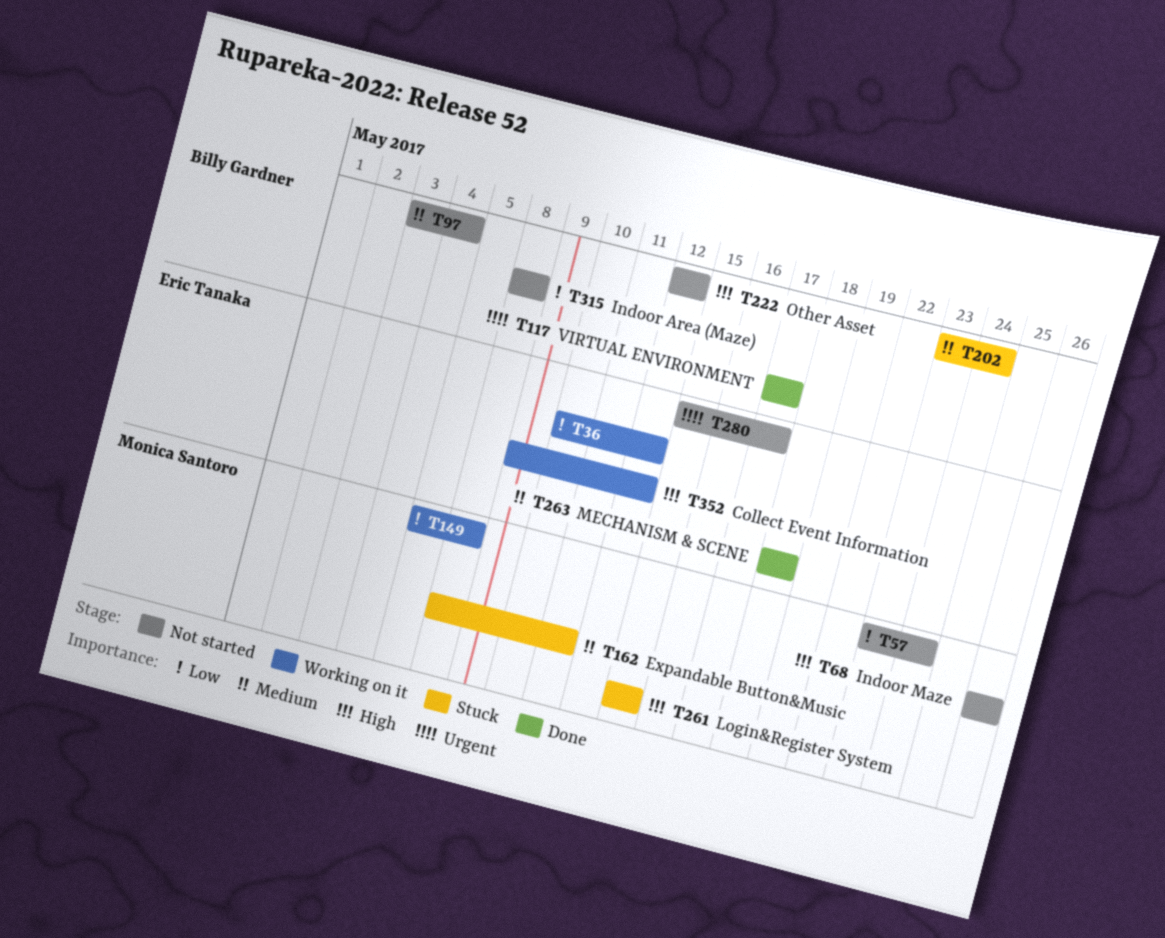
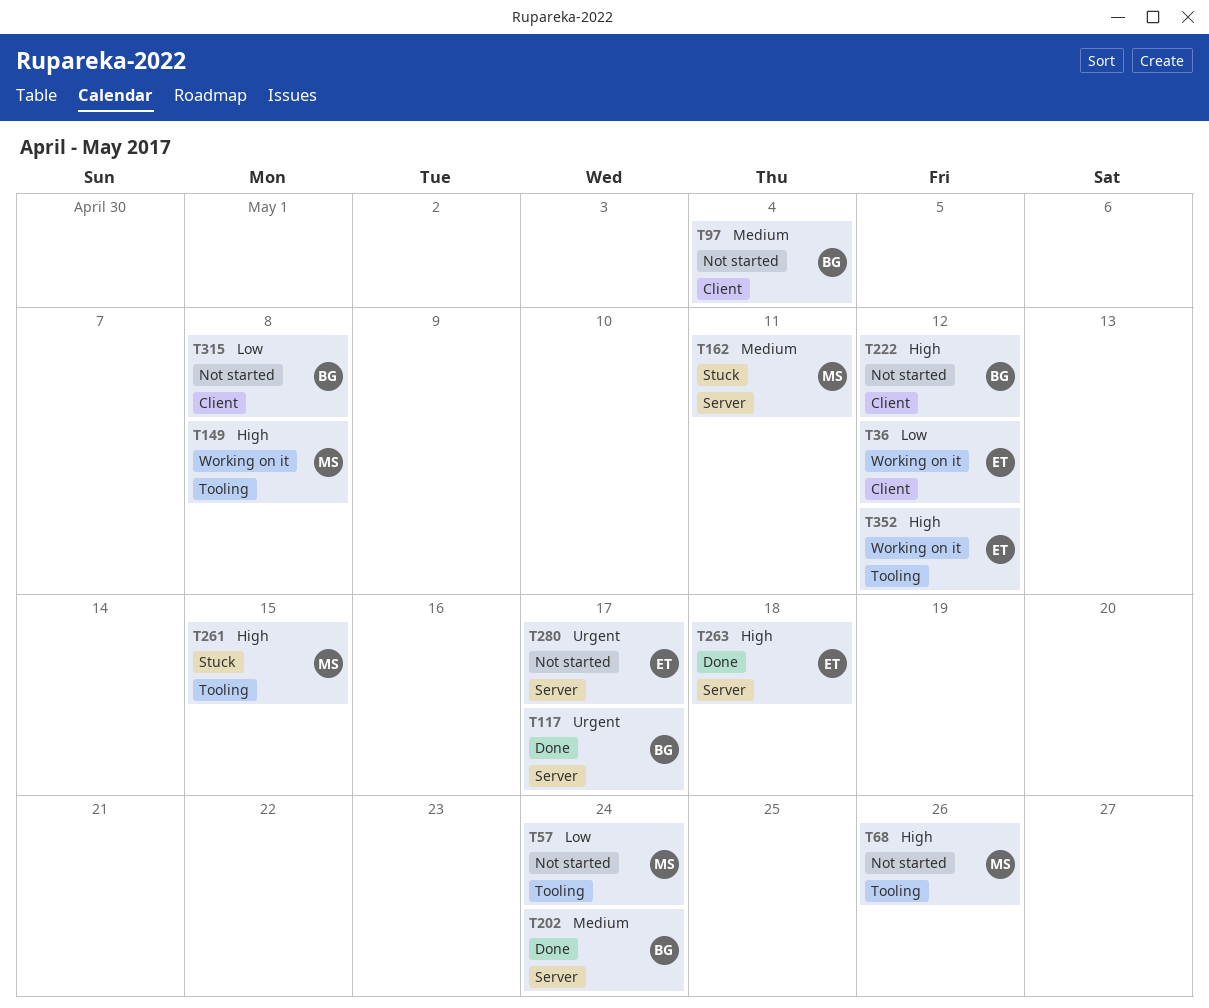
T149, priority: Low -> High
T202, status: Stuck -> Done
T263, priority: Medium -> High

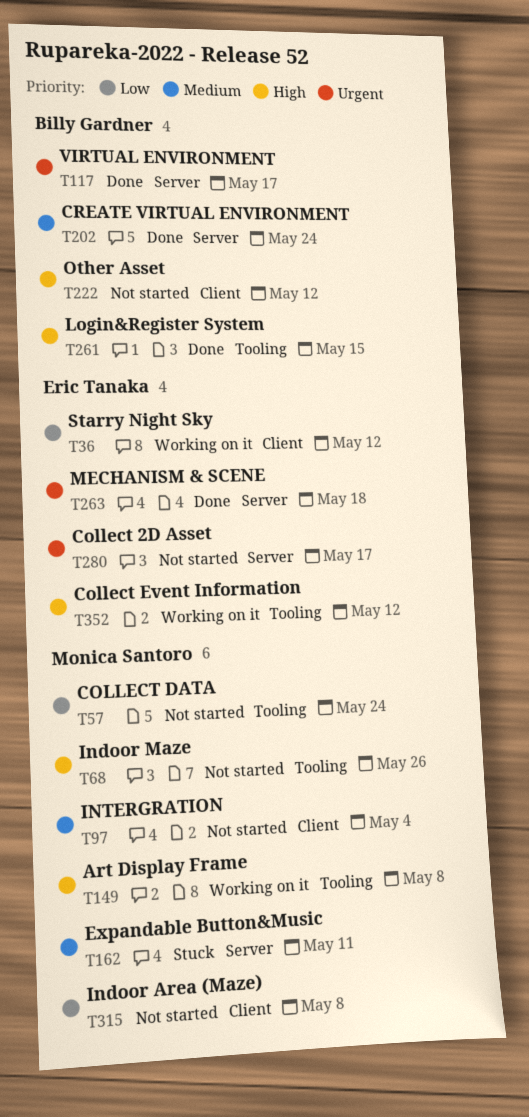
T97, owner: Billy Gardner -> Monica Santoro
T261, status: Stuck -> Done
T261, owner: Monica Santoro -> Billy Gardner
T263, priority: High -> Urgent
T315, owner: Billy Gardner -> Monica Santoro

